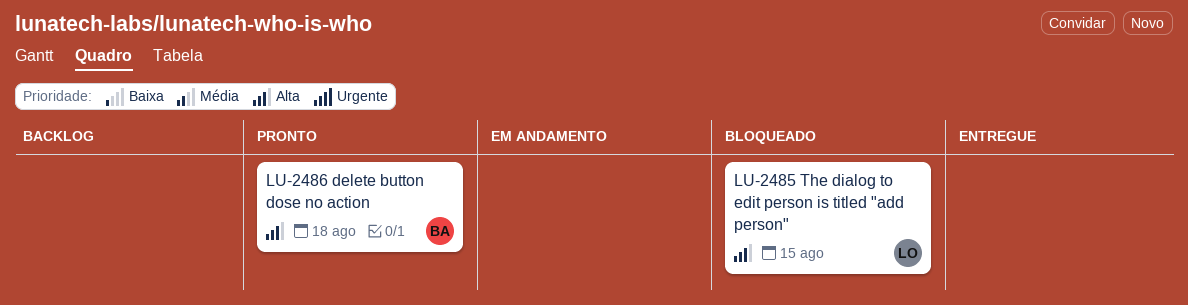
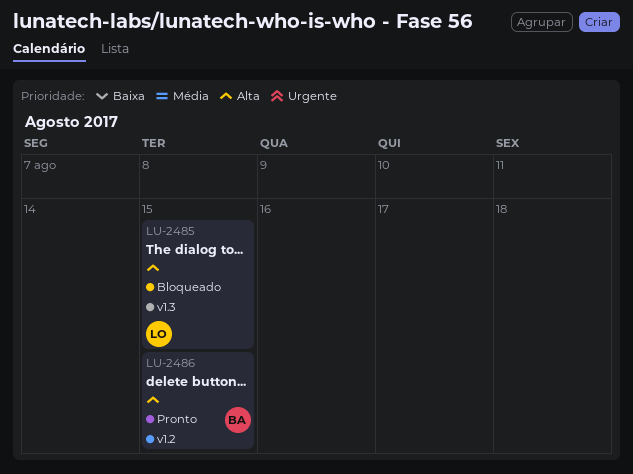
LU-2486, due: Aug 18 -> Aug 15

